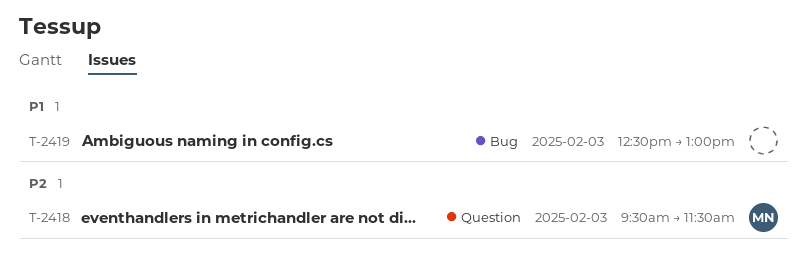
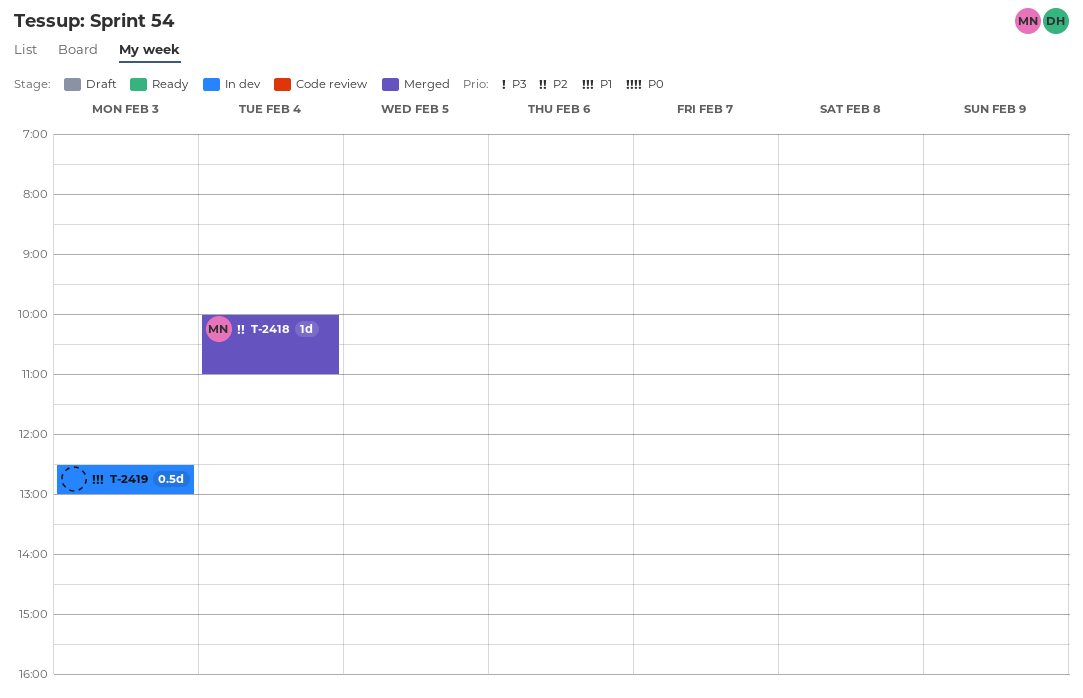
T-2418, day: Feb 3 -> Feb 4
T-2418, begins: 09:30 -> 10:00
T-2418, ends: 11:30 -> 11:00

